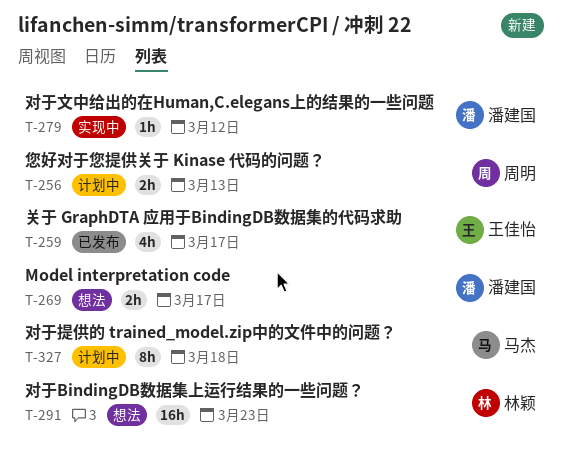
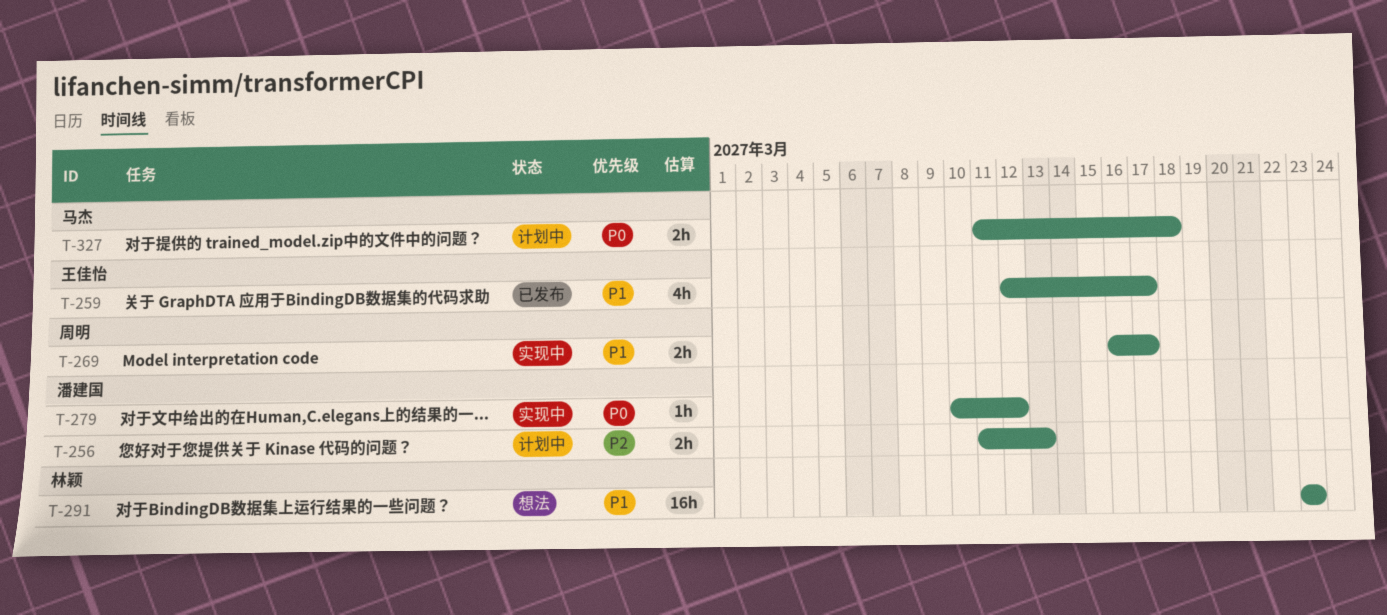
T-256, owner: 周明 -> 潘建国
T-269, status: 想法 -> 实现中
T-269, owner: 潘建国 -> 周明
T-327, estimate: 8h -> 2h

